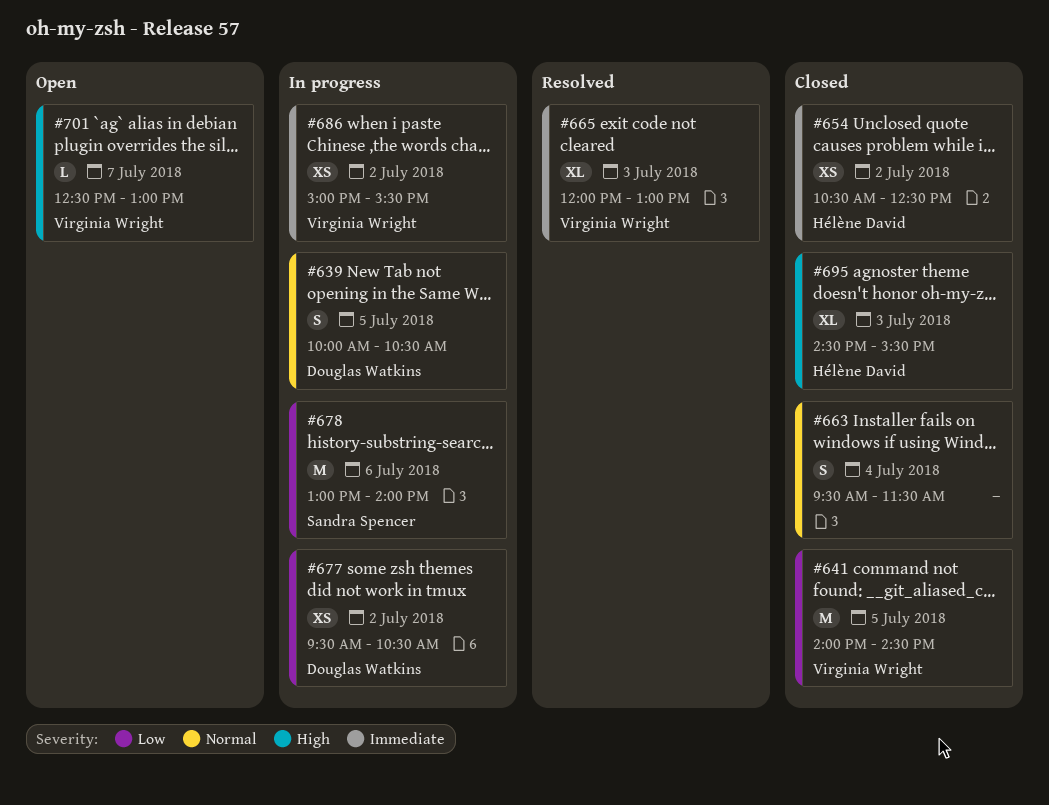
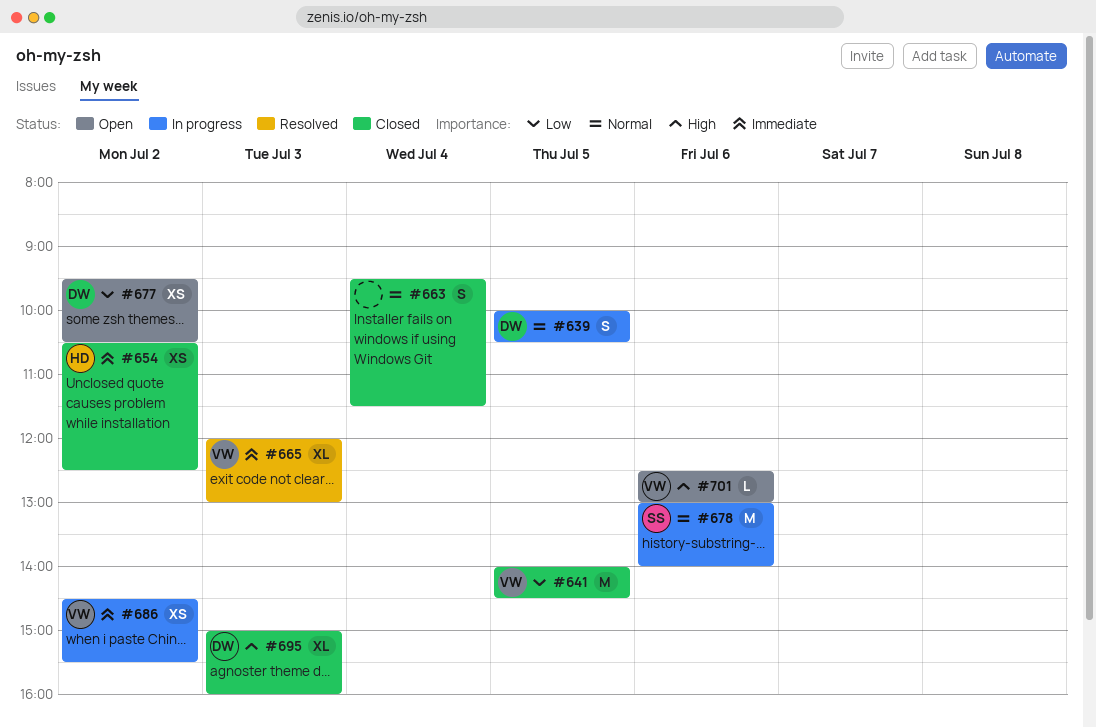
#677, status: In progress -> Open
#678, priority: Low -> Normal
#686, begins: 15:00 -> 14:30
#695, owner: Hélène David -> Douglas Watkins
#695, begins: 14:30 -> 15:00
#695, ends: 15:30 -> 16:00
#701, day: Jul 7 -> Jul 6

